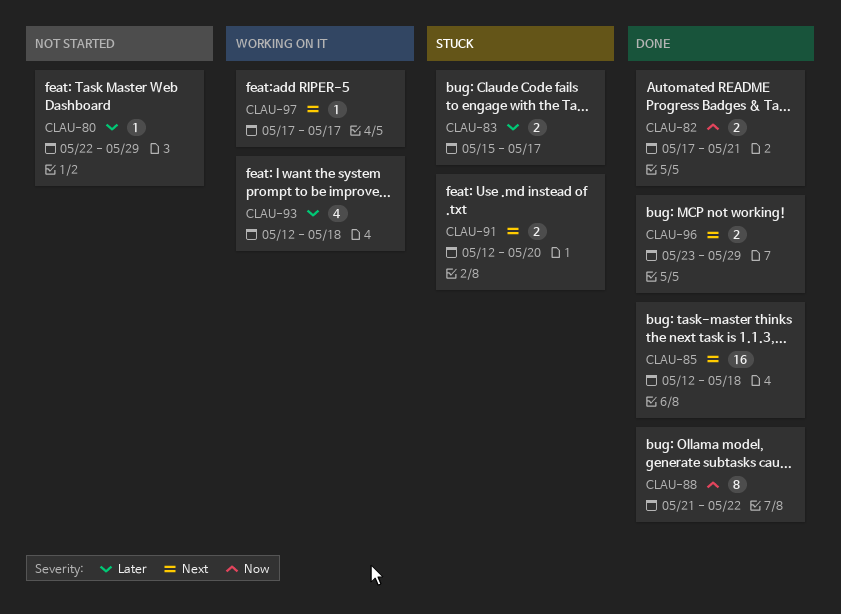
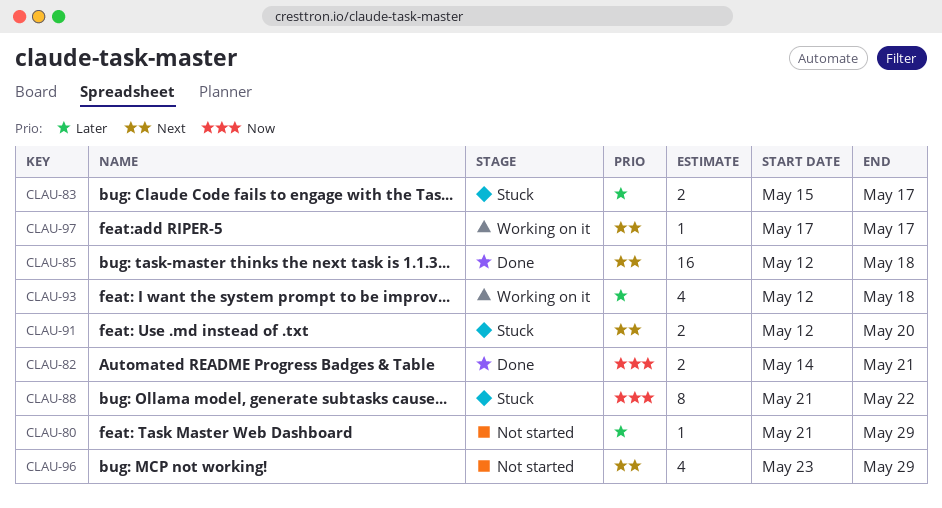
CLAU-80, start: May 22 -> May 21
CLAU-82, start: May 17 -> May 14
CLAU-88, status: Done -> Stuck
CLAU-96, status: Done -> Not started
CLAU-96, estimate: 2 -> 4

